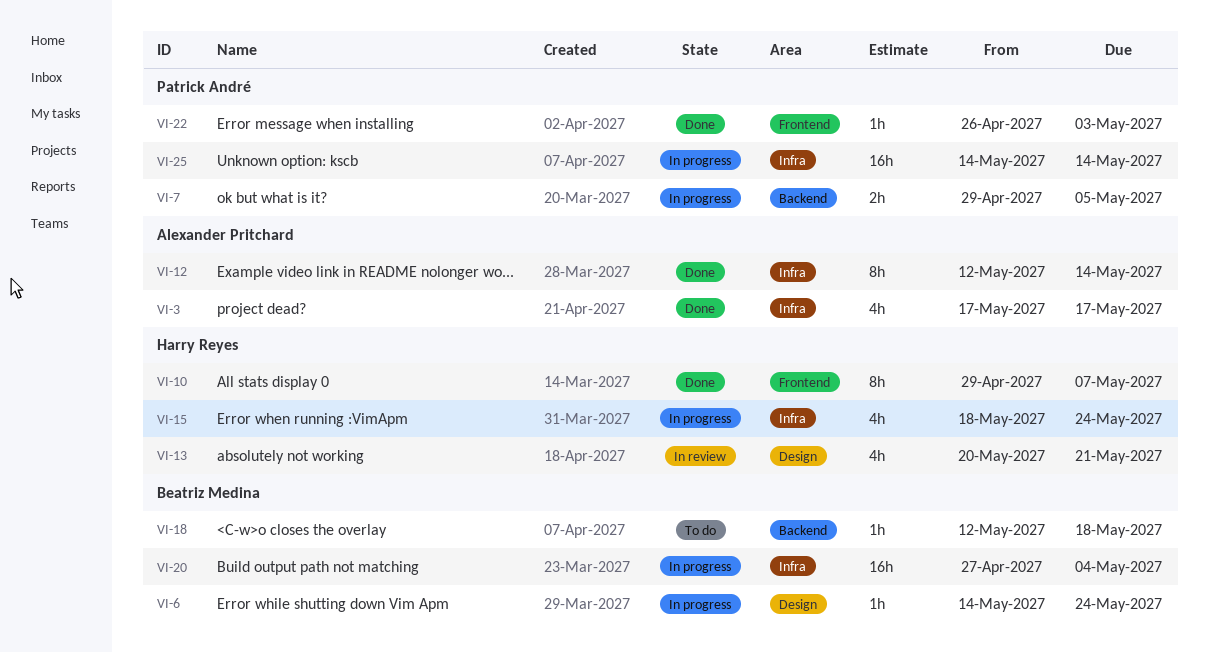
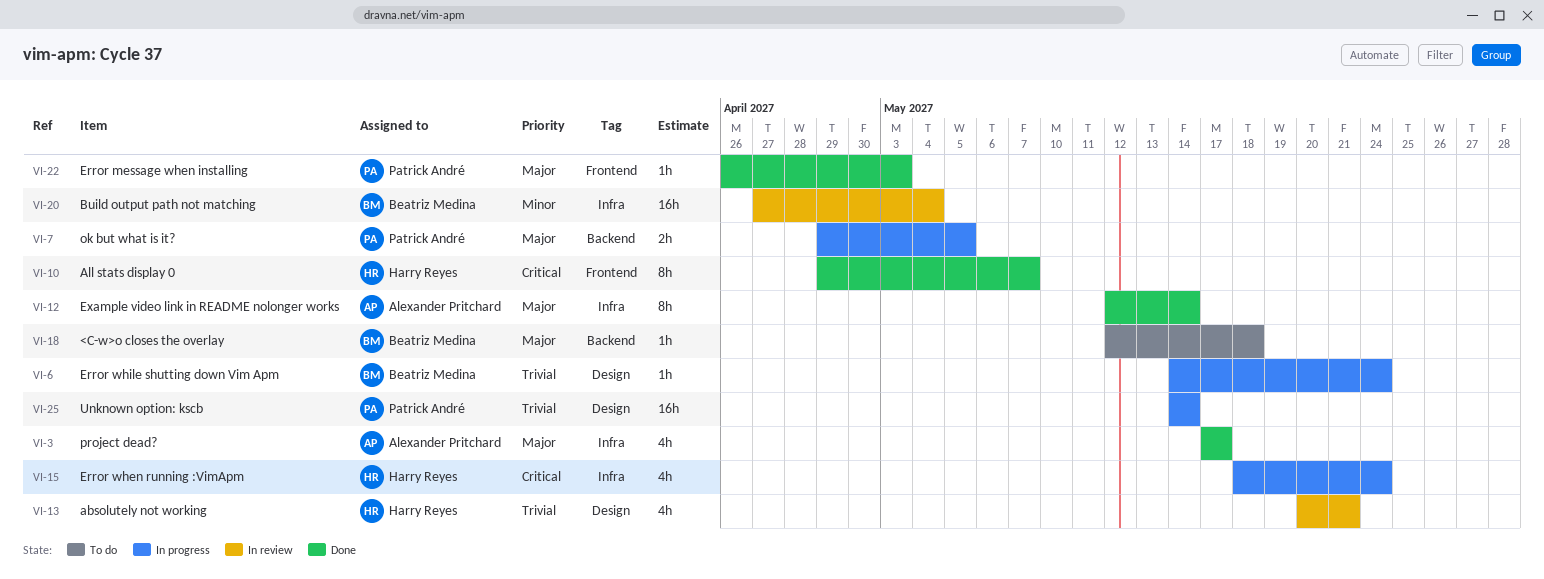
VI-20, status: In progress -> In review
VI-25, label: Infra -> Design

